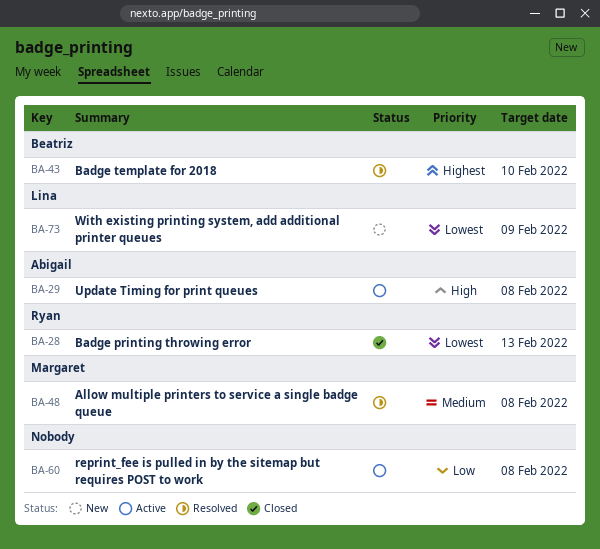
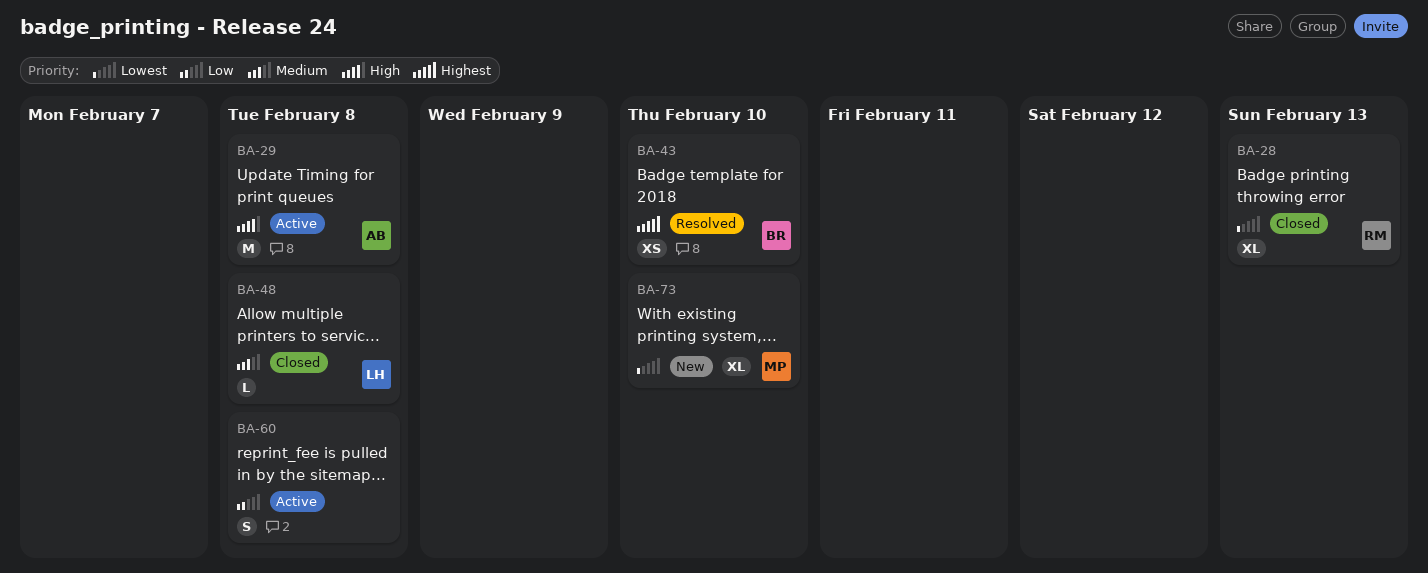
BA-48, status: Resolved -> Closed
BA-48, owner: Margaret -> Lina
BA-73, owner: Lina -> Margaret
BA-73, due: Feb 9 -> Feb 10

